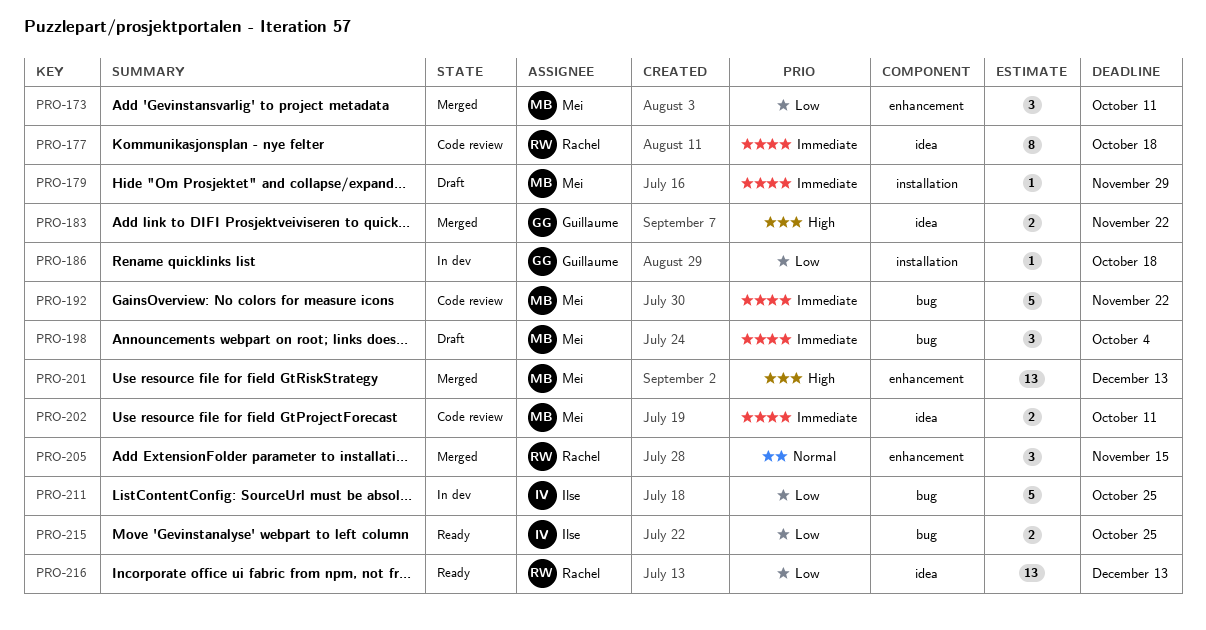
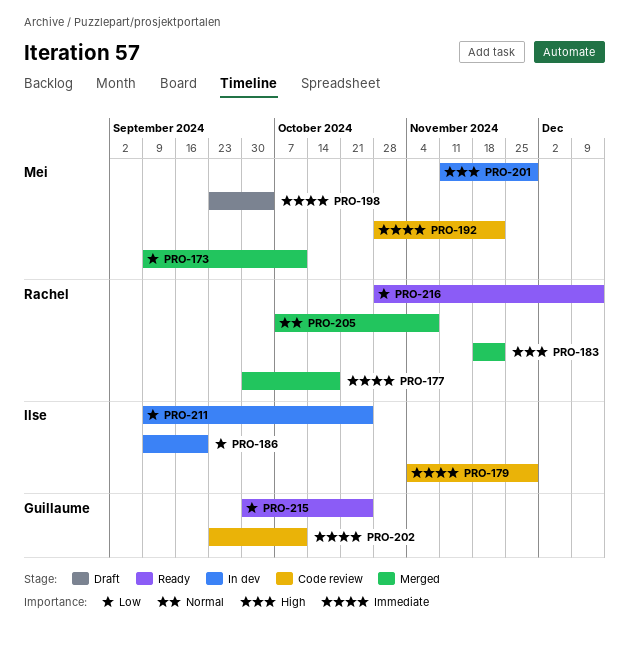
PRO-177, status: Code review -> Merged
PRO-179, status: Draft -> Code review
PRO-179, owner: Mei -> Ilse
PRO-183, owner: Guillaume -> Rachel
PRO-186, owner: Guillaume -> Ilse
PRO-186, due: Oct 18 -> Sep 20
PRO-201, status: Merged -> In dev
PRO-201, due: Dec 13 -> Nov 29
PRO-202, owner: Mei -> Guillaume
PRO-205, due: Nov 15 -> Nov 8
PRO-215, owner: Ilse -> Guillaume

